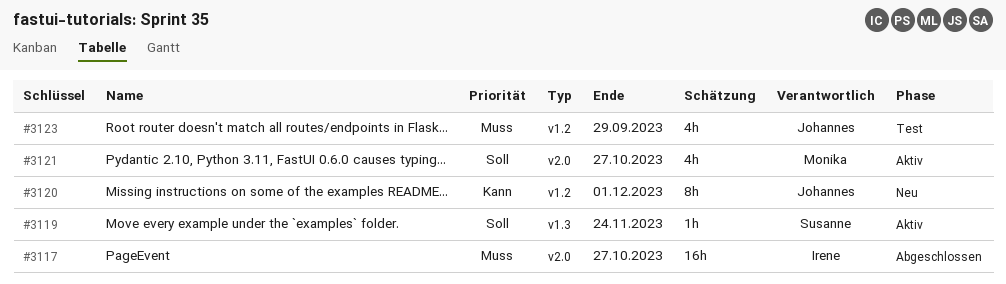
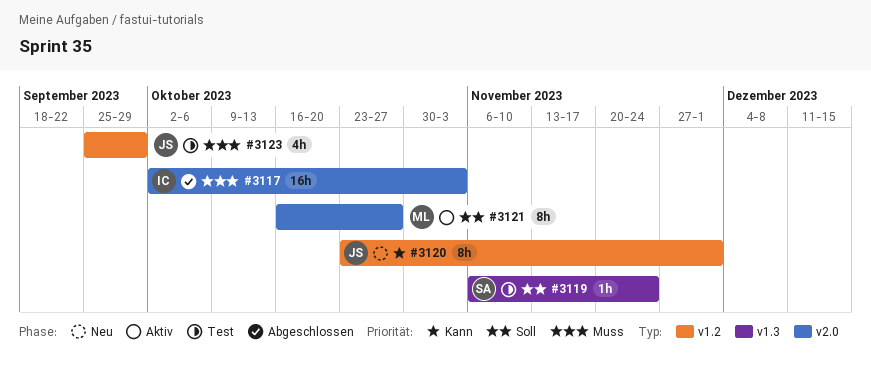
#3117, due: Oct 27 -> Nov 3
#3119, status: Aktiv -> Test
#3121, estimate: 4h -> 8h

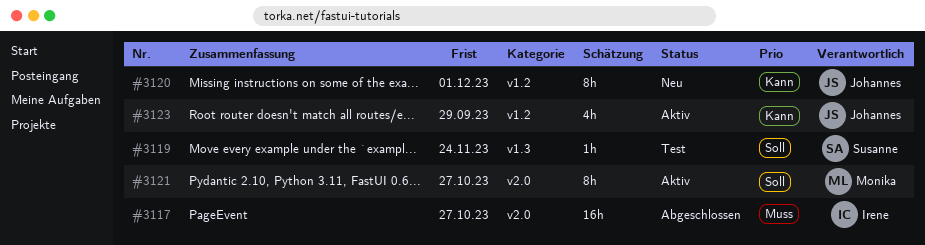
#3117, due: Nov 3 -> Oct 27
#3123, status: Test -> Aktiv
#3123, priority: Muss -> Kann

